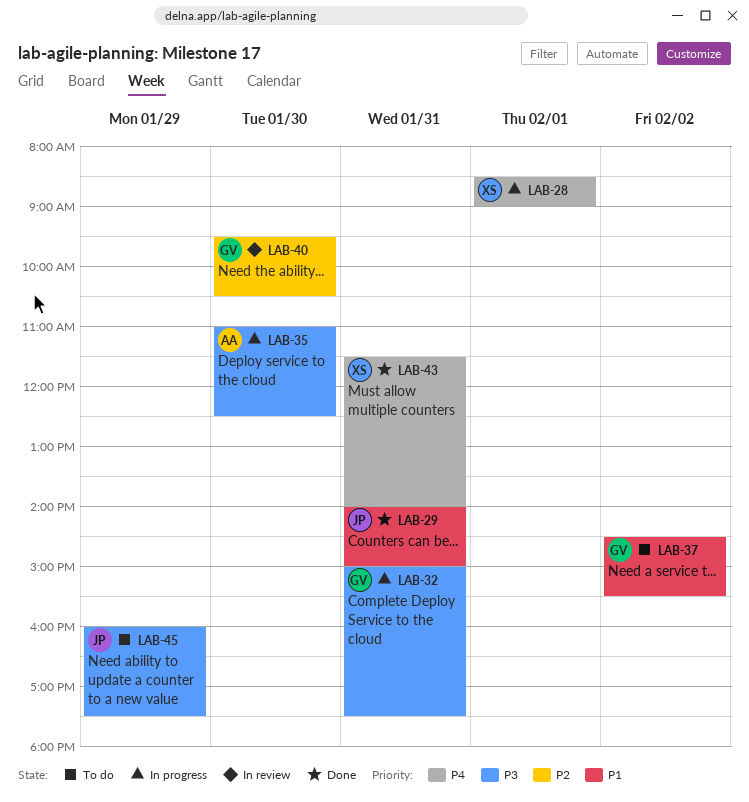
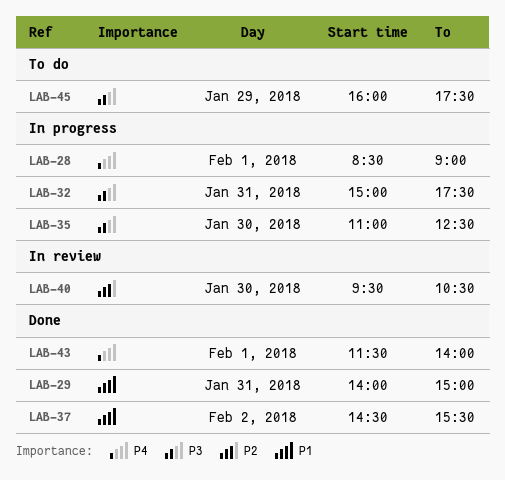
LAB-37, status: To do -> Done
LAB-43, day: Jan 31 -> Feb 1

